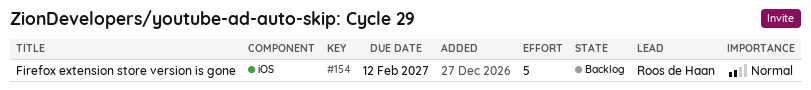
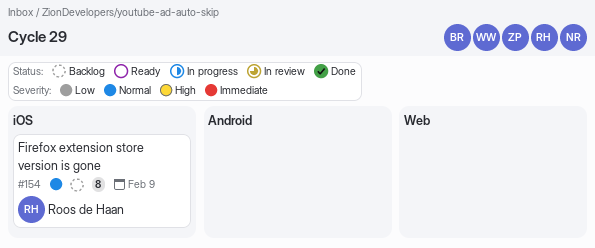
#154, estimate: 5 -> 8
#154, due: Feb 12 -> Feb 9

